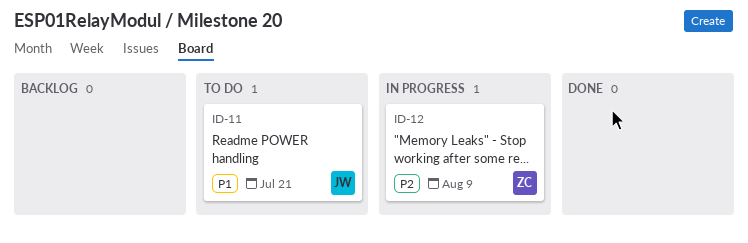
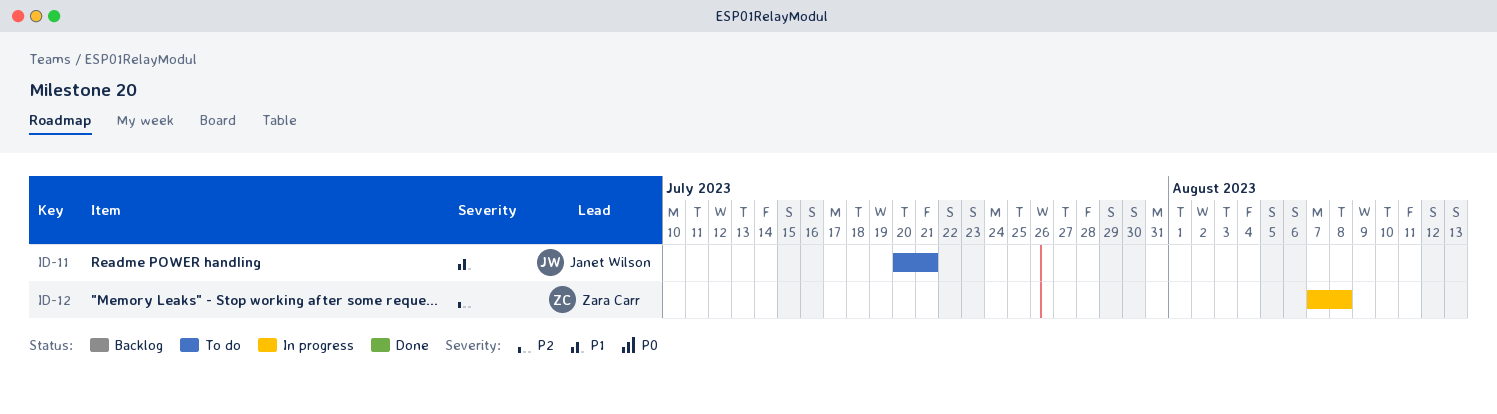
ID-12, due: Aug 9 -> Aug 8

